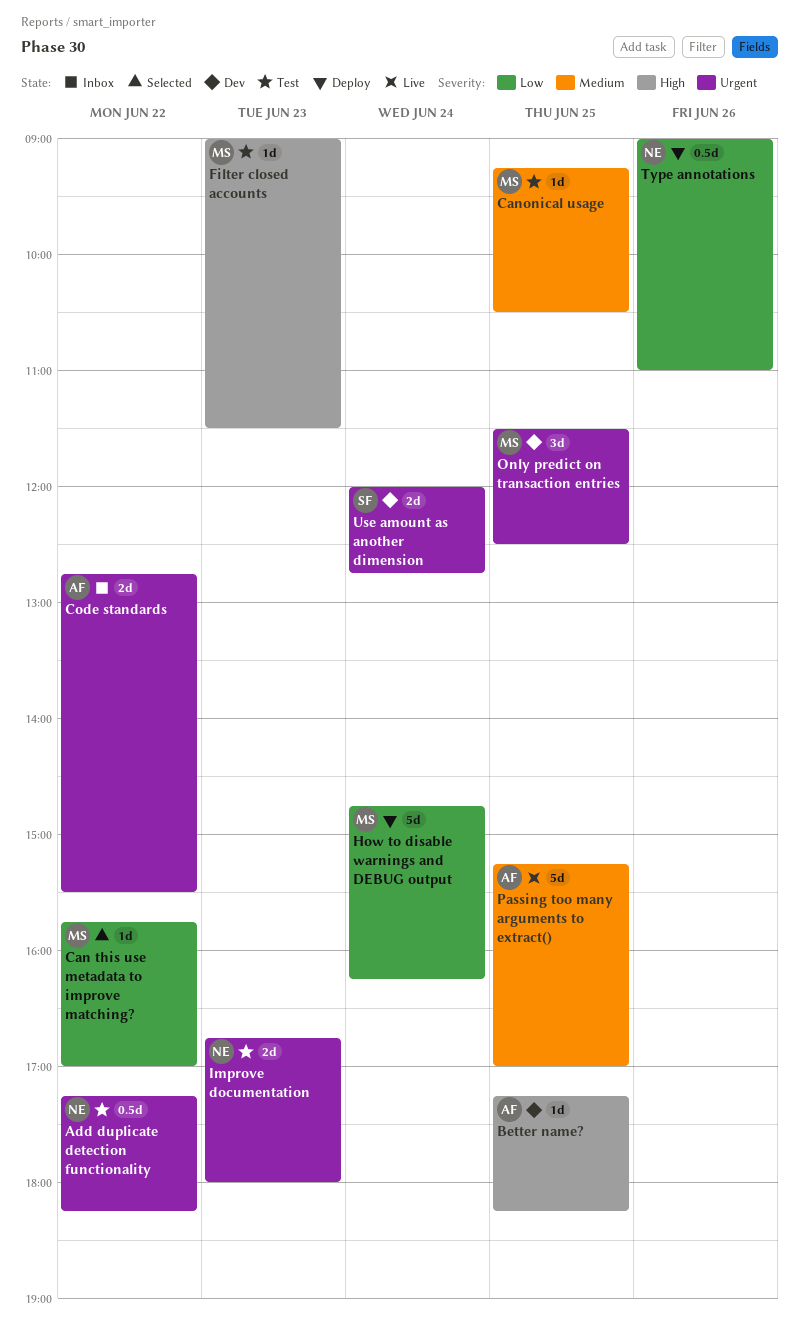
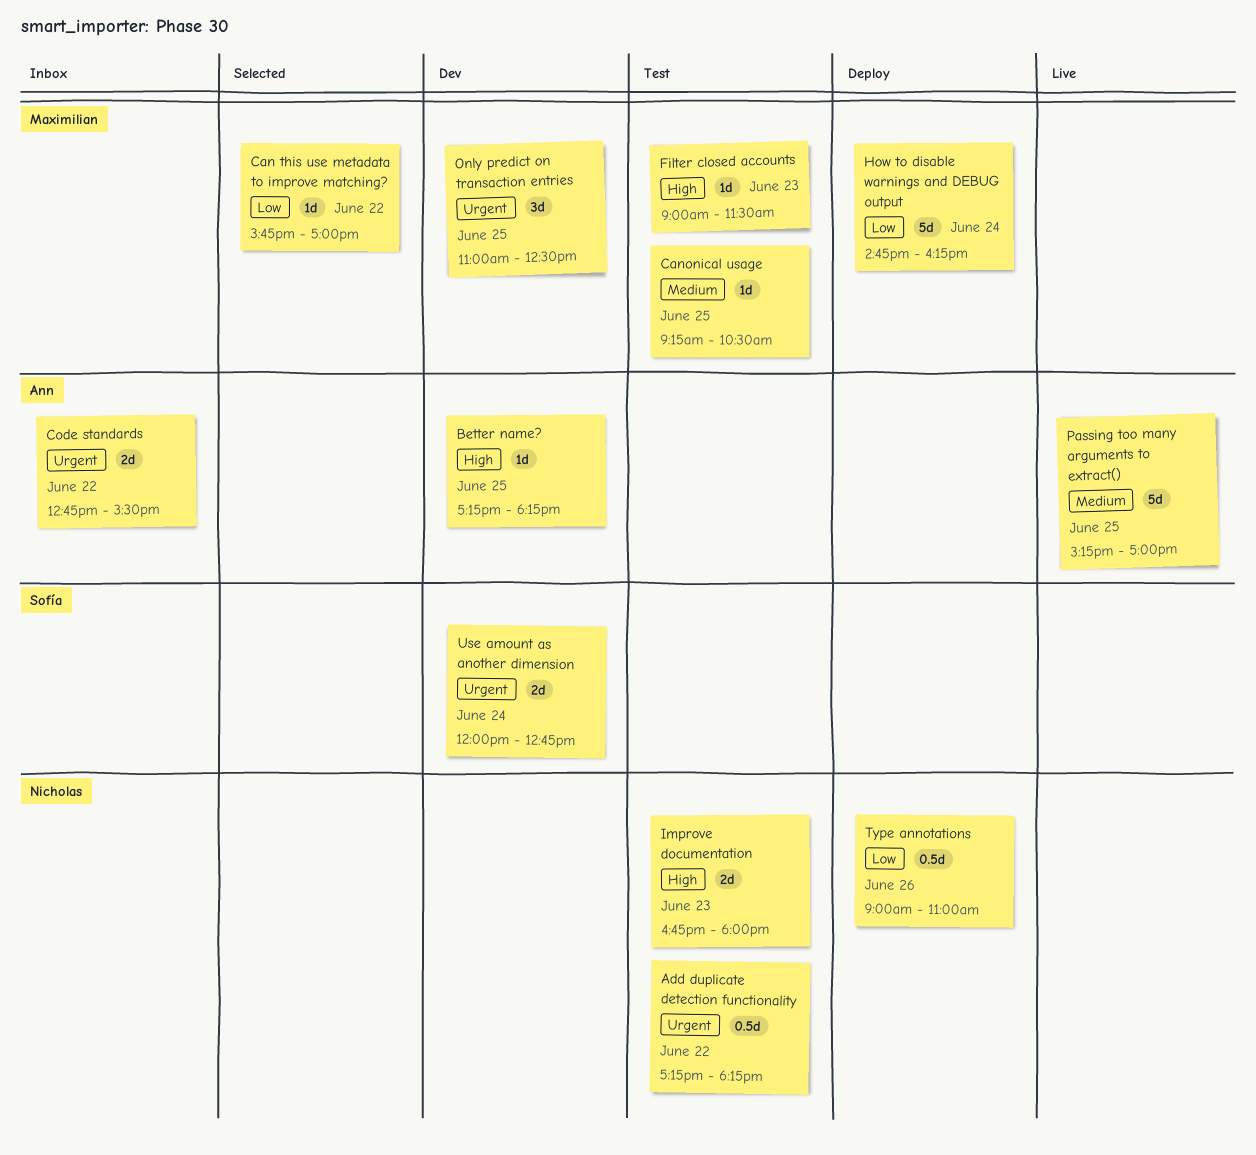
Improve documentation, priority: Urgent -> High
Only predict on transaction entries, begins: 11:30 -> 11:00

